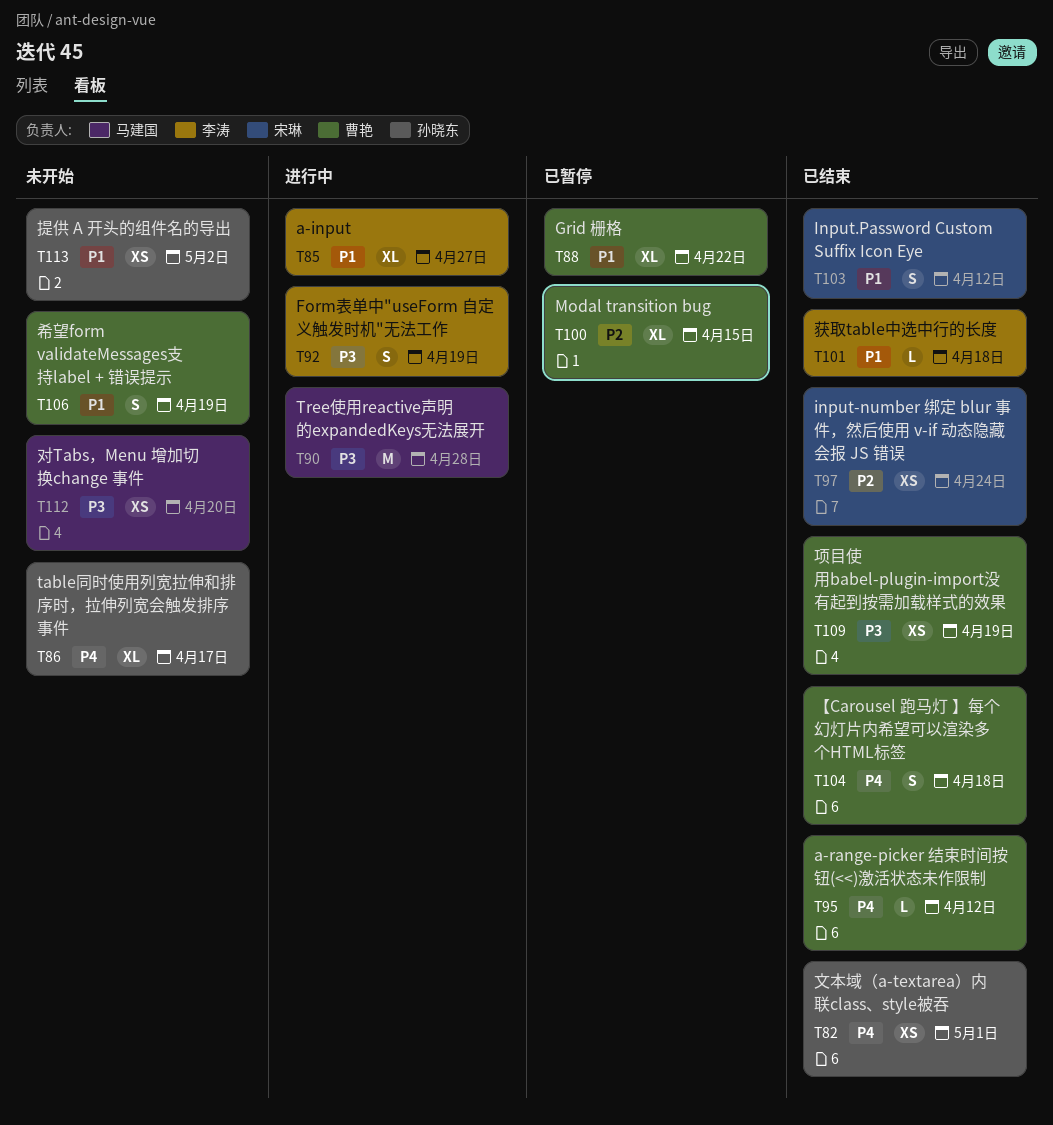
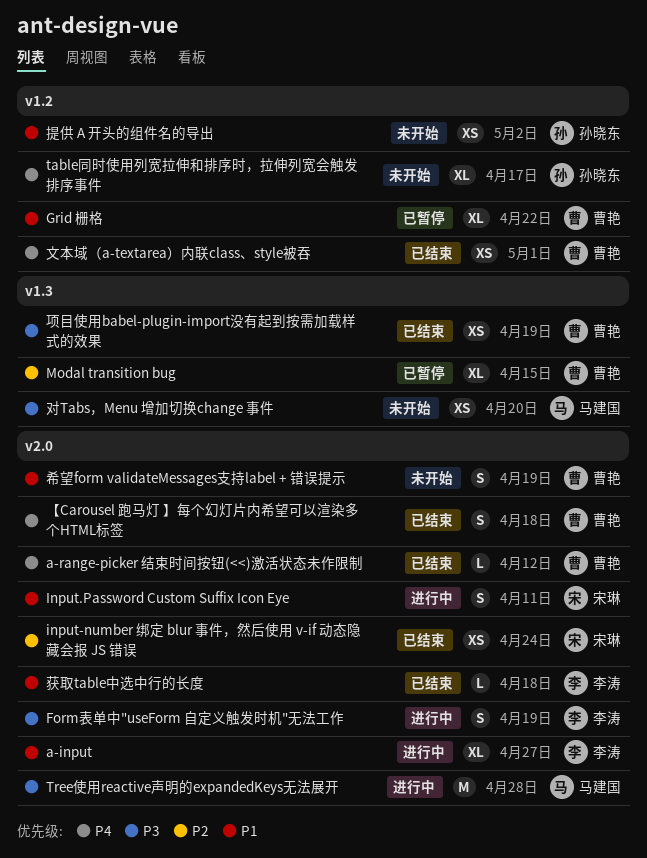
Input.Password Custom Suffix Icon Eye, status: 已结束 -> 进行中
Input.Password Custom Suffix Icon Eye, due: Apr 12 -> Apr 11
文本域（a-textarea）内联class、style被吞, owner: 孙晓东 -> 曹艳

